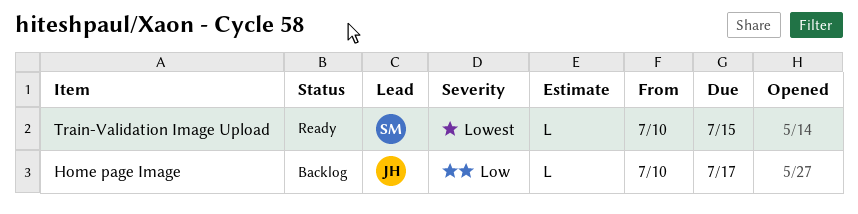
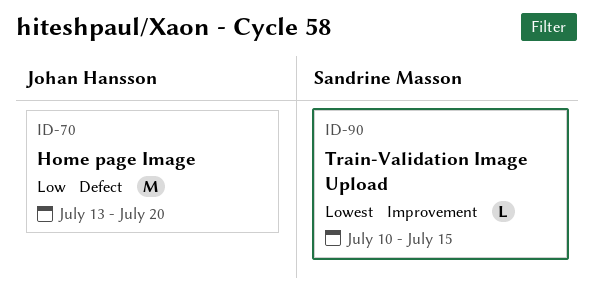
Home page Image, estimate: L -> M
Home page Image, start: Jul 10 -> Jul 13
Home page Image, due: Jul 17 -> Jul 20

